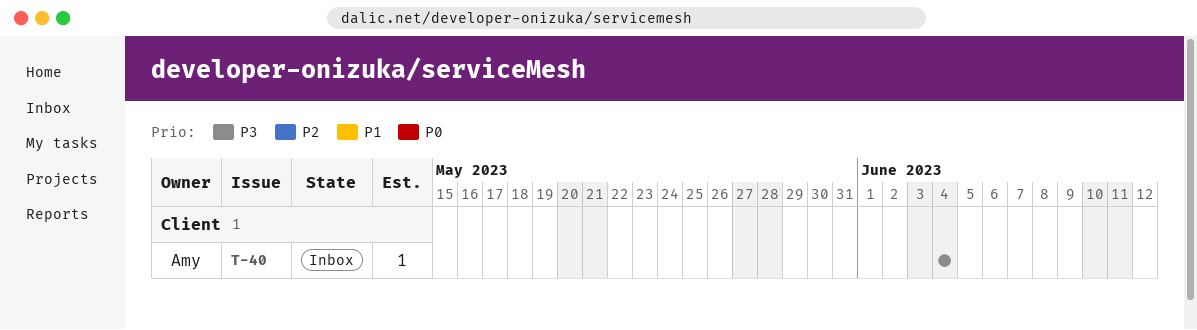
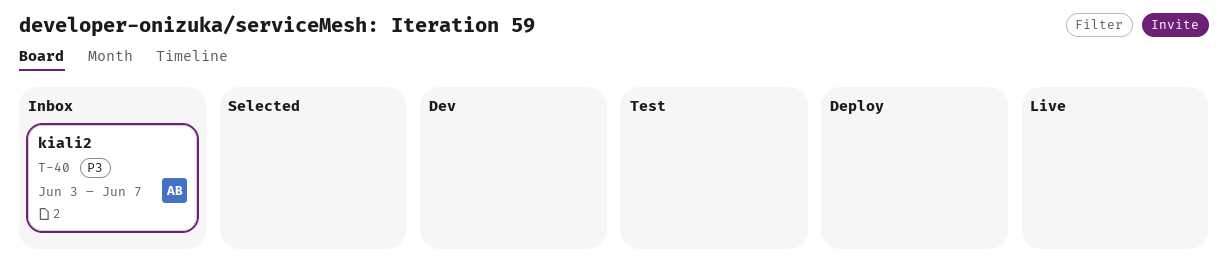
T-40, start: Jun 4 -> Jun 3
T-40, due: Jun 4 -> Jun 7

